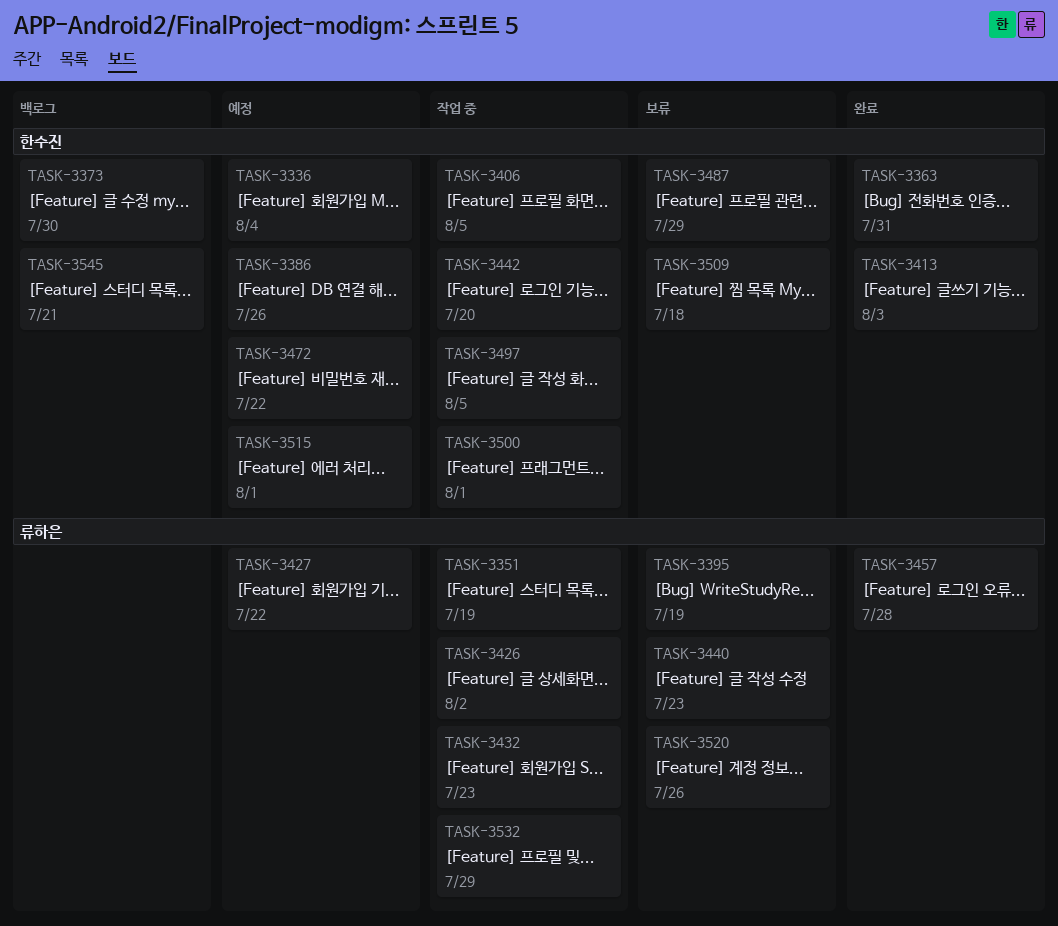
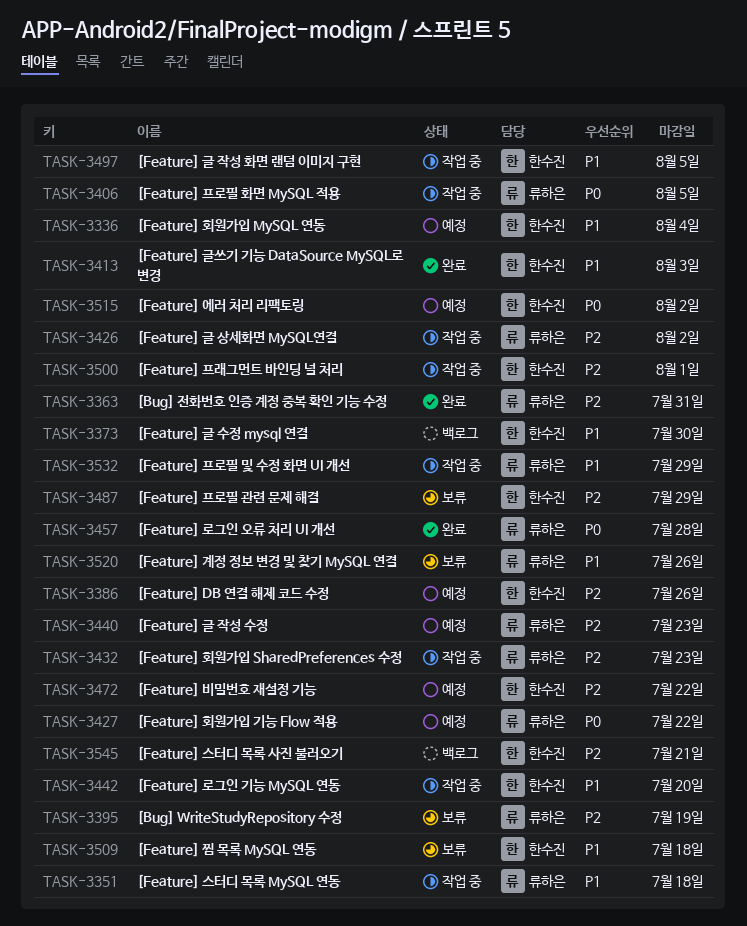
TASK-3351, due: Jul 19 -> Jul 18
TASK-3363, owner: 한수진 -> 류하은
TASK-3406, owner: 한수진 -> 류하은
TASK-3440, status: 보류 -> 예정
TASK-3515, due: Aug 1 -> Aug 2

